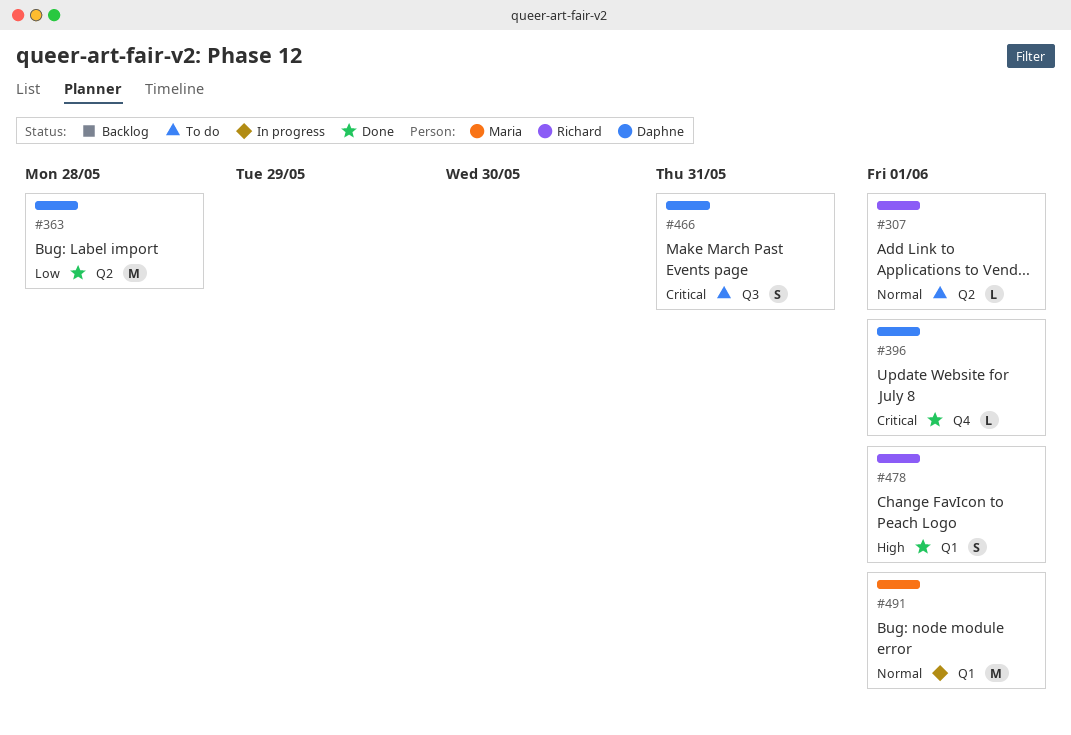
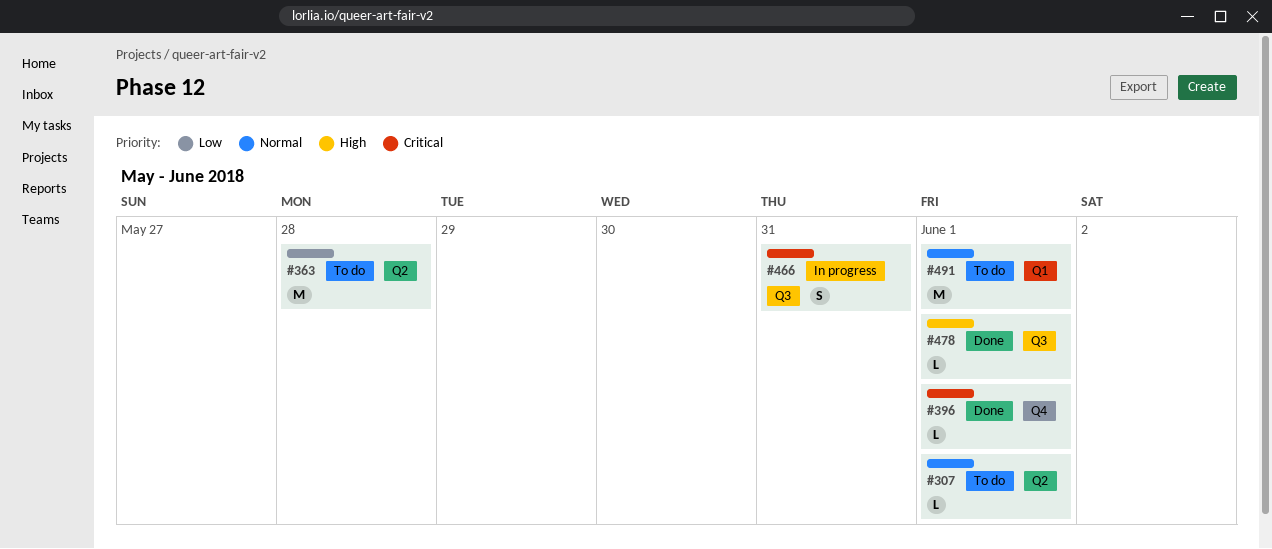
#363, status: Done -> To do
#466, status: To do -> In progress
#478, label: Q1 -> Q3
#478, estimate: S -> L
#491, status: In progress -> To do

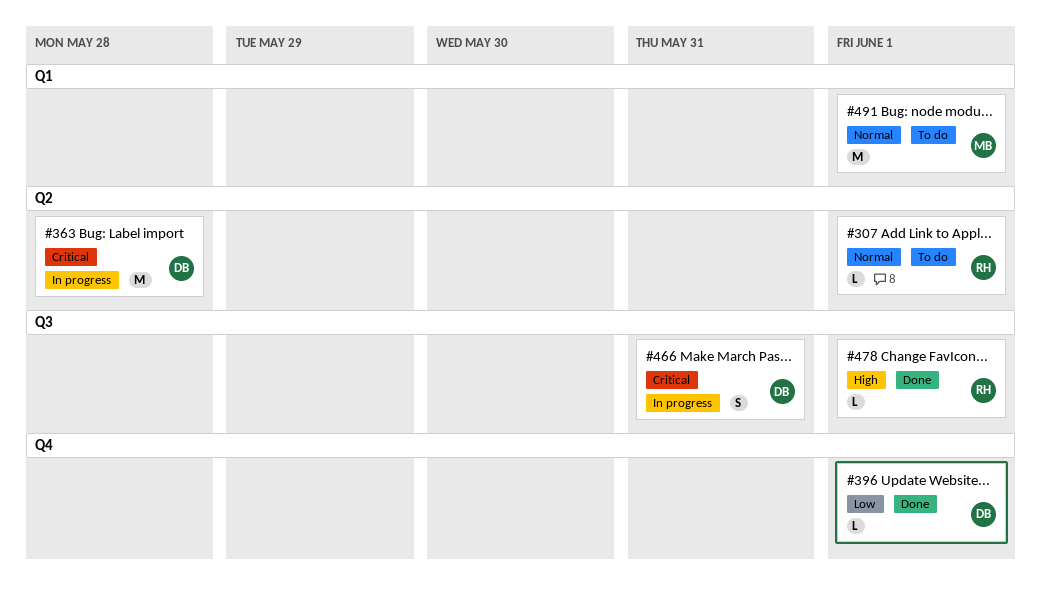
#363, status: To do -> In progress
#363, priority: Low -> Critical
#396, priority: Critical -> Low

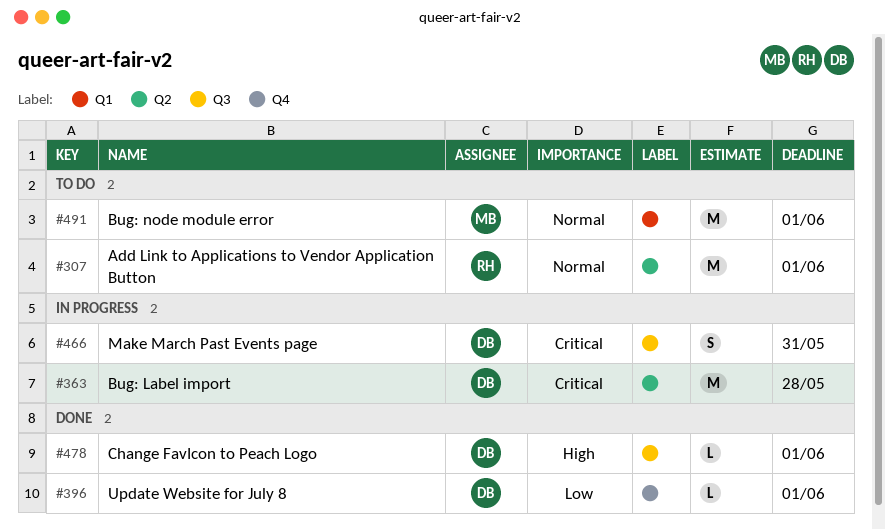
#307, estimate: L -> M
#478, owner: RH -> DB

